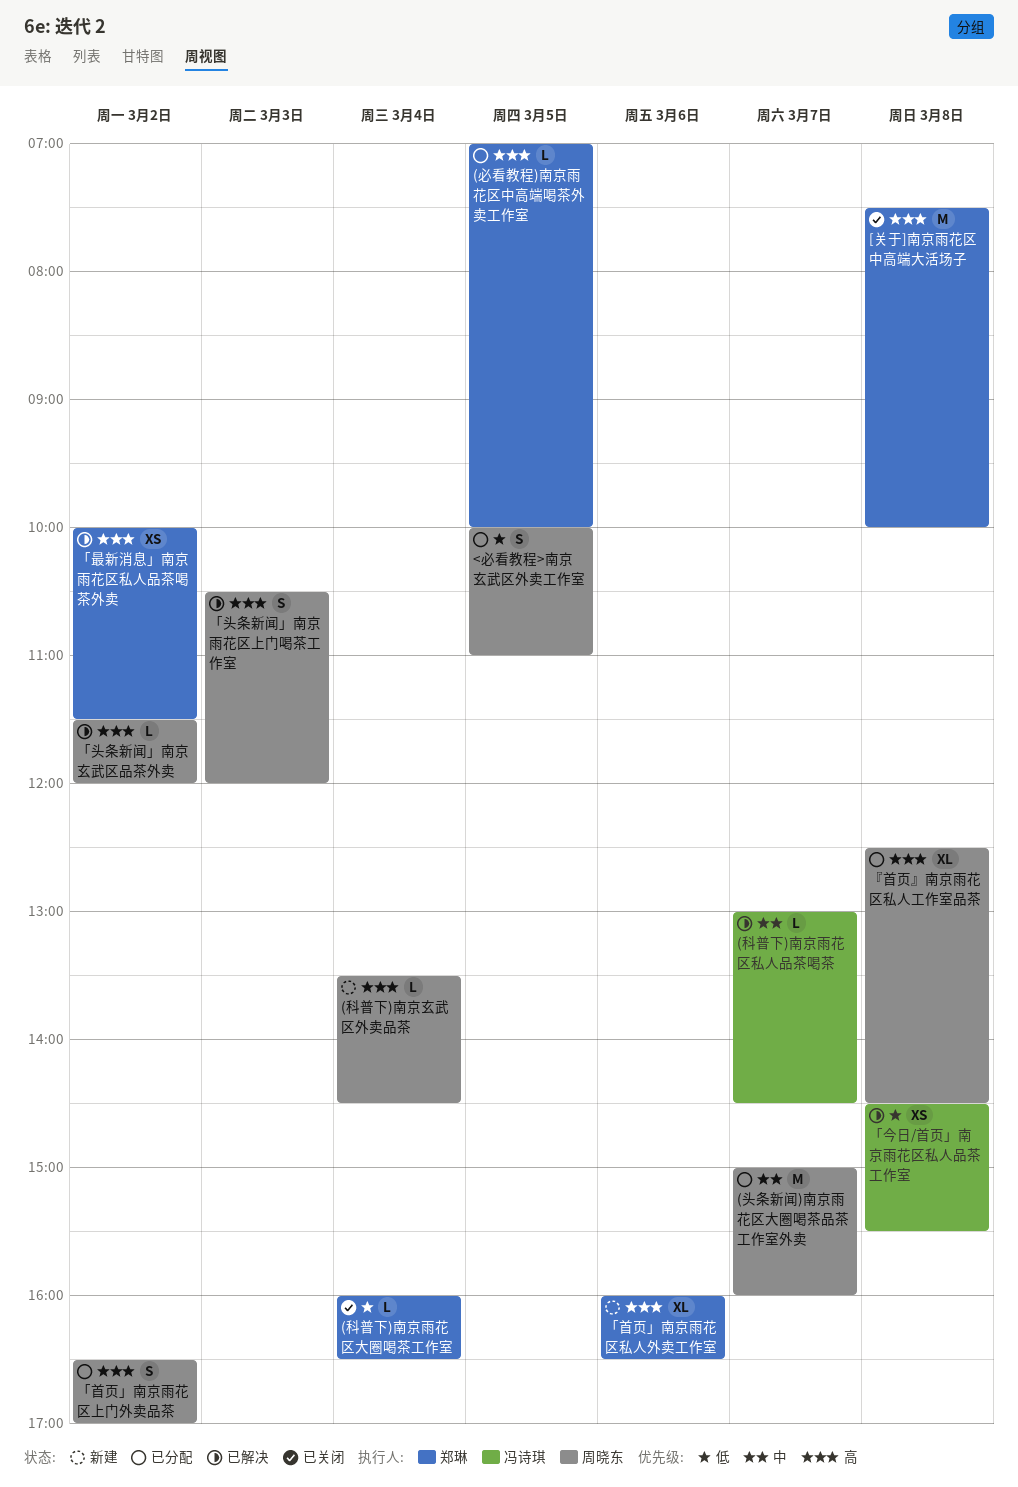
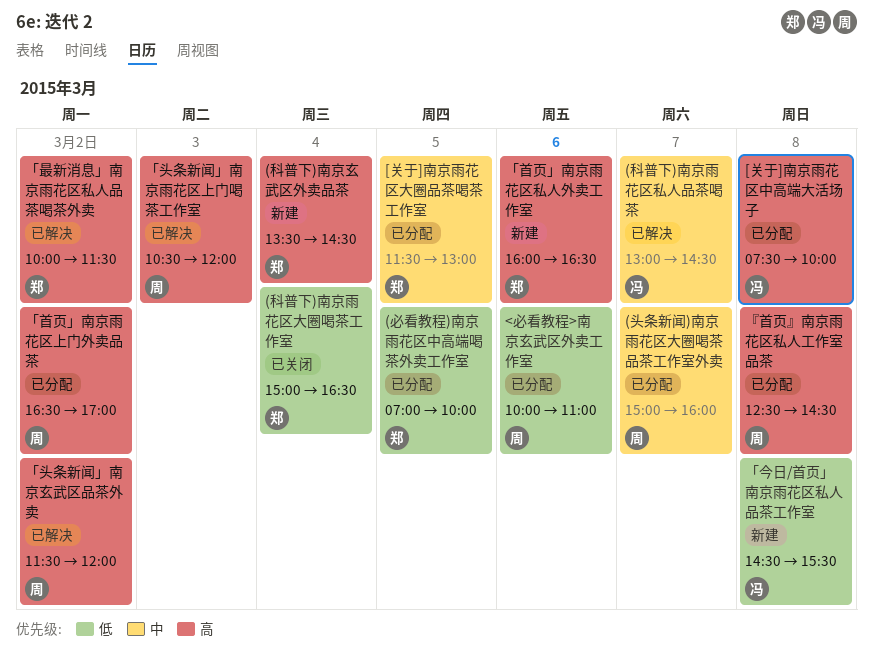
(必看教程)南京雨花区中高端喝茶外卖工作室, priority: 高 -> 低
(科普下)南京玄武区外卖品茶, owner: 周晓东 -> 郑琳
(科普下)南京雨花区大圈喝茶工作室, begins: 16:00 -> 15:00
<必看教程>南京玄武区外卖工作室, day: Mar 5 -> Mar 6
[关于]南京雨花区中高端大活场子, status: 已关闭 -> 已分配
[关于]南京雨花区中高端大活场子, owner: 郑琳 -> 冯诗琪
[关于]南京雨花区大圈品茶喝茶工作室: none -> present
「今日/首页」南京雨花区私人品茶工作室, status: 已解决 -> 新建

